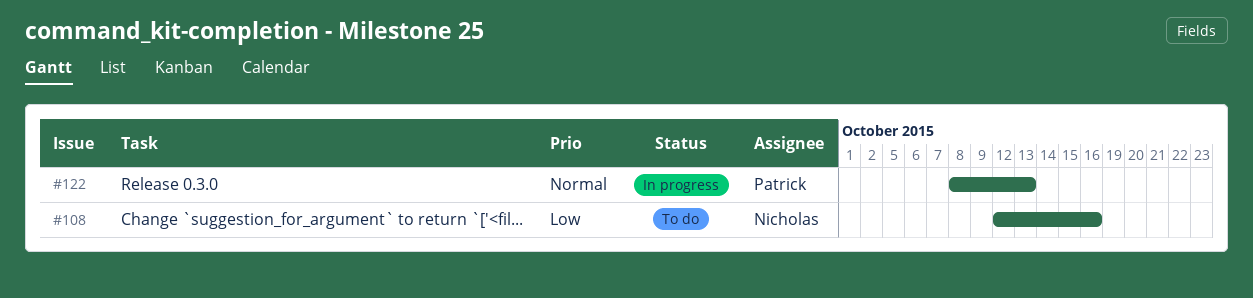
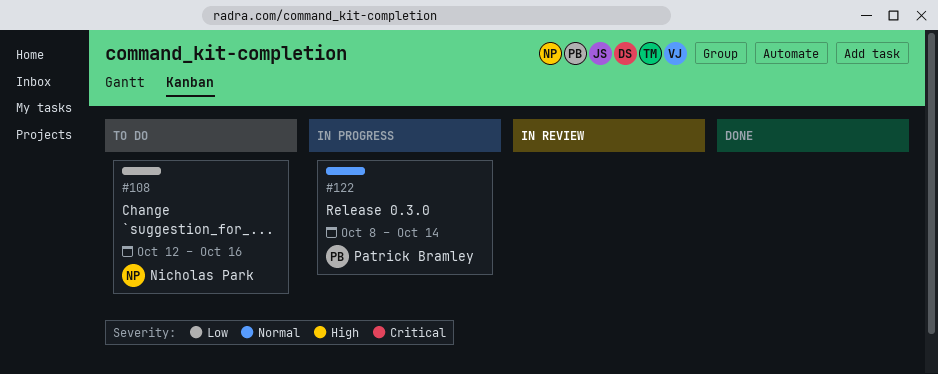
#122, due: Oct 13 -> Oct 14

